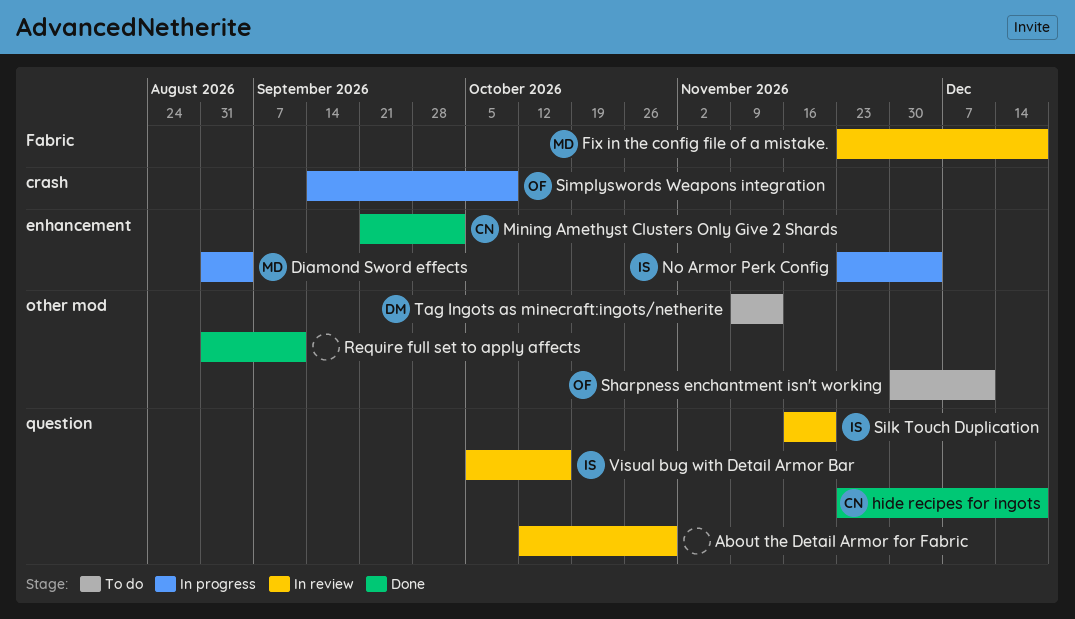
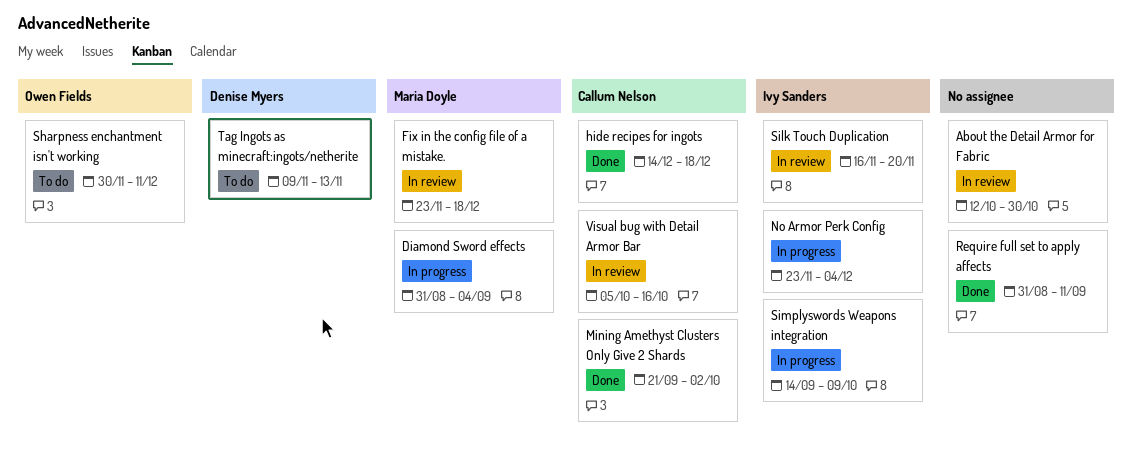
hide recipes for ingots, start: Nov 23 -> Dec 14
Simplyswords Weapons integration, owner: Owen Fields -> Ivy Sanders
Visual bug with Detail Armor Bar, owner: Ivy Sanders -> Callum Nelson

